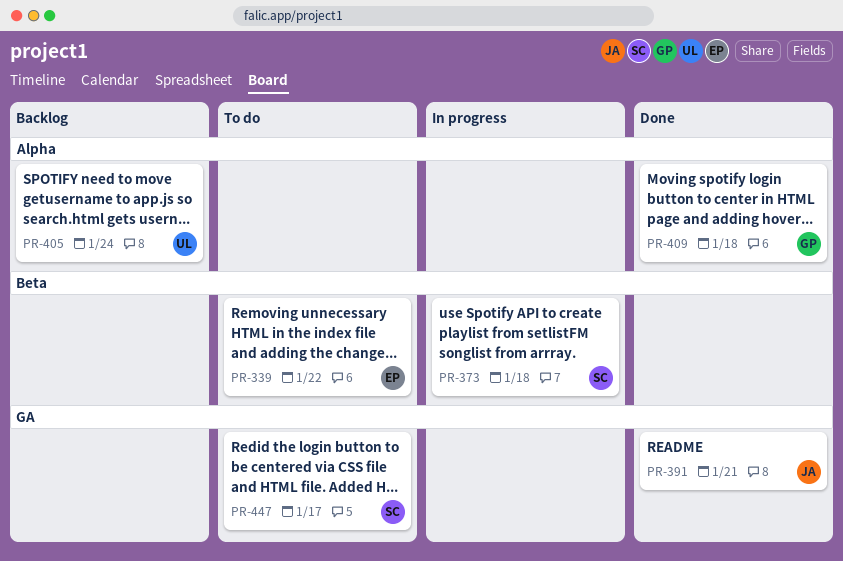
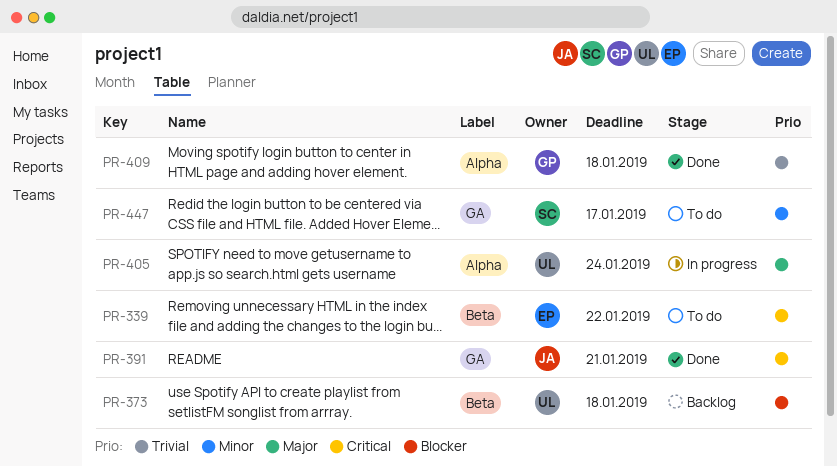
PR-373, status: In progress -> Backlog
PR-373, owner: SC -> UL
PR-405, status: Backlog -> In progress

